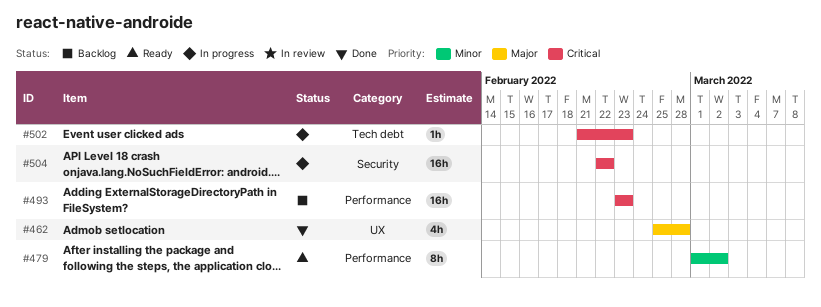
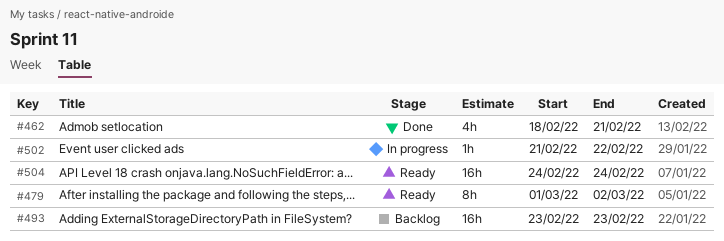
#462, start: Feb 25 -> Feb 18
#462, due: Feb 28 -> Feb 21
#502, due: Feb 23 -> Feb 22
#504, status: In progress -> Ready
#504, start: Feb 22 -> Feb 24
#504, due: Feb 22 -> Feb 24

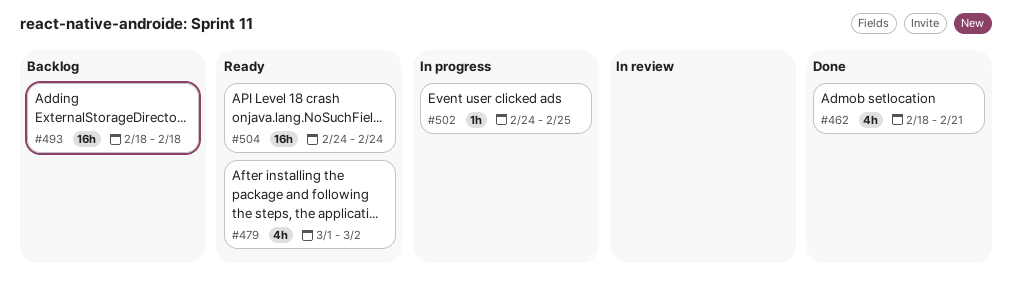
#479, estimate: 8h -> 4h
#493, start: Feb 23 -> Feb 18
#493, due: Feb 23 -> Feb 18
#502, start: Feb 21 -> Feb 24
#502, due: Feb 22 -> Feb 25

